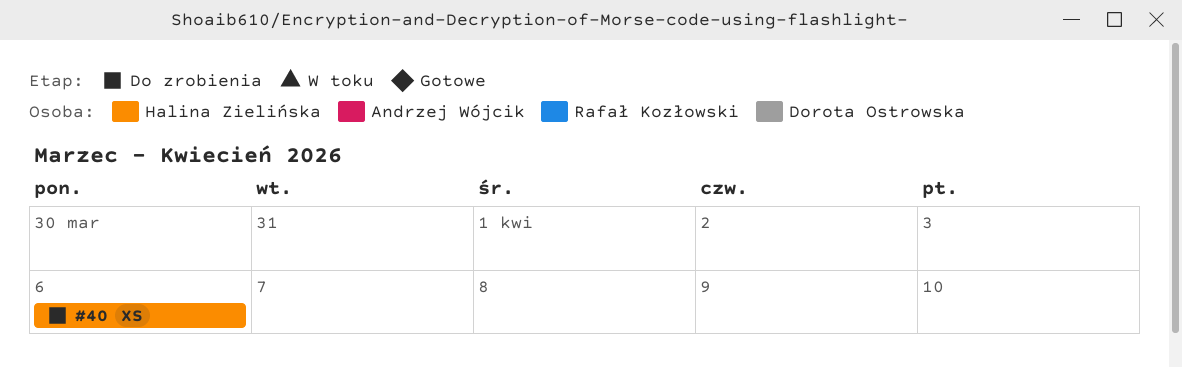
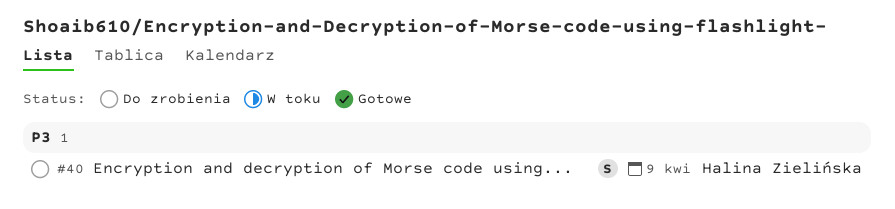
#40, estimate: XS -> S
#40, due: Apr 6 -> Apr 9

